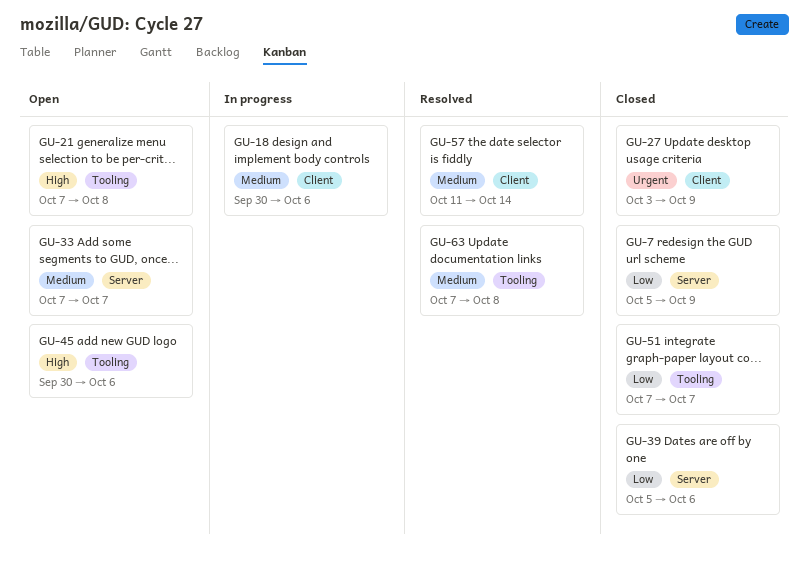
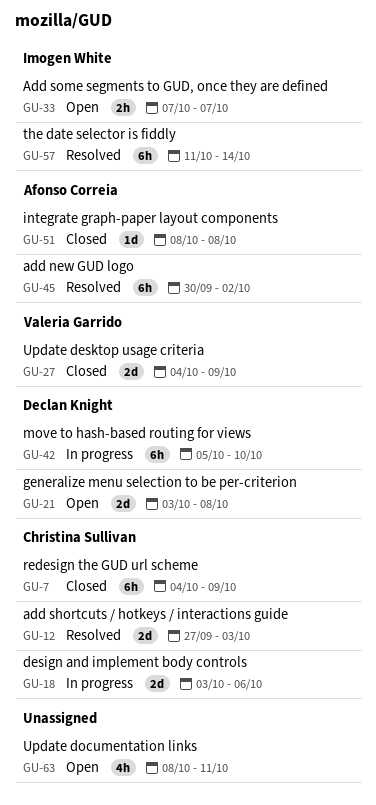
GU-7, start: Oct 5 -> Oct 4
GU-12: none -> present
GU-18, start: Sep 30 -> Oct 3
GU-21, start: Oct 7 -> Oct 3
GU-27, start: Oct 3 -> Oct 4
GU-39: present -> none
GU-42: none -> present
GU-45, status: Open -> Resolved
GU-45, due: Oct 6 -> Oct 2
GU-51, start: Oct 7 -> Oct 8
GU-51, due: Oct 7 -> Oct 8
GU-63, status: Resolved -> Open
GU-63, start: Oct 7 -> Oct 8
GU-63, due: Oct 8 -> Oct 11

